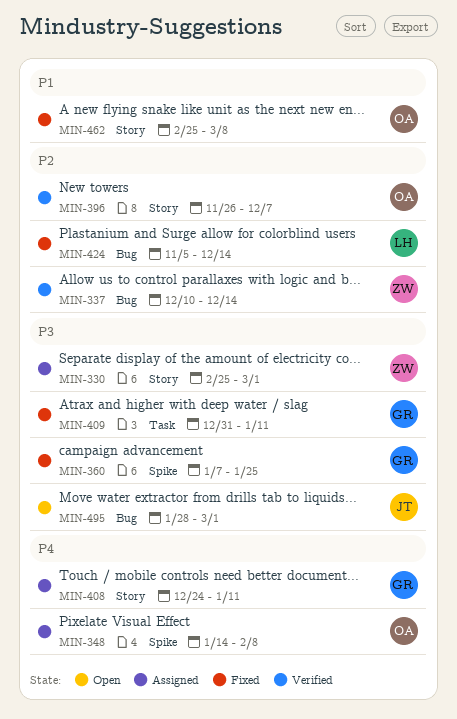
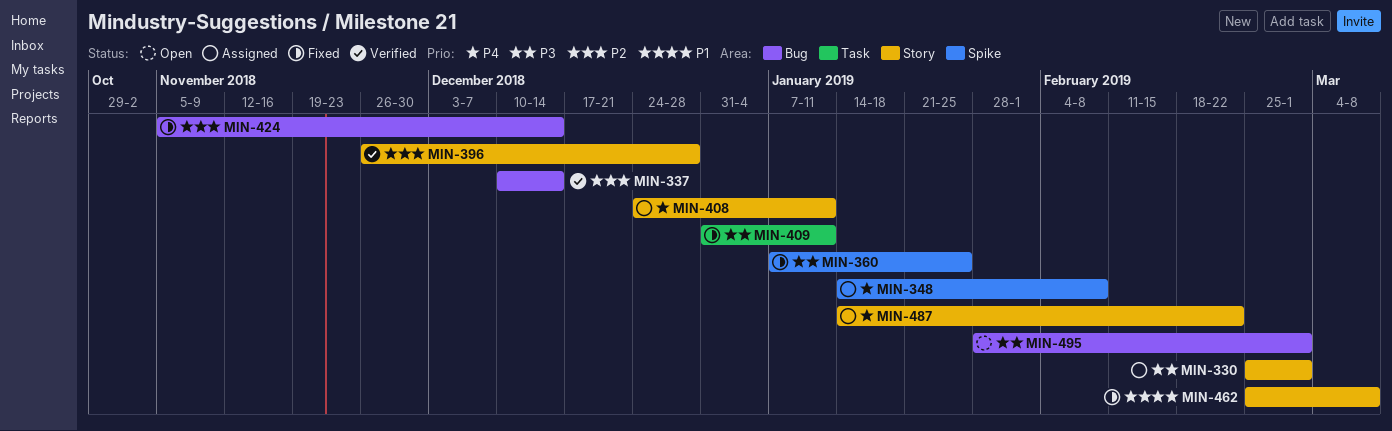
MIN-396, due: Dec 7 -> Dec 28
MIN-487: none -> present

